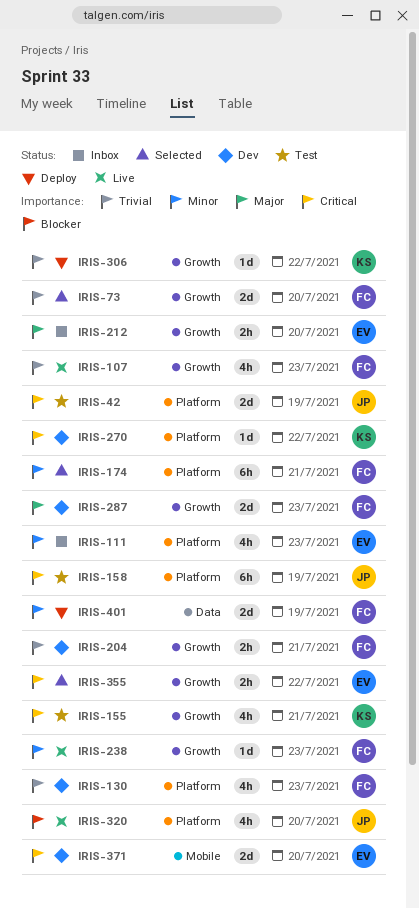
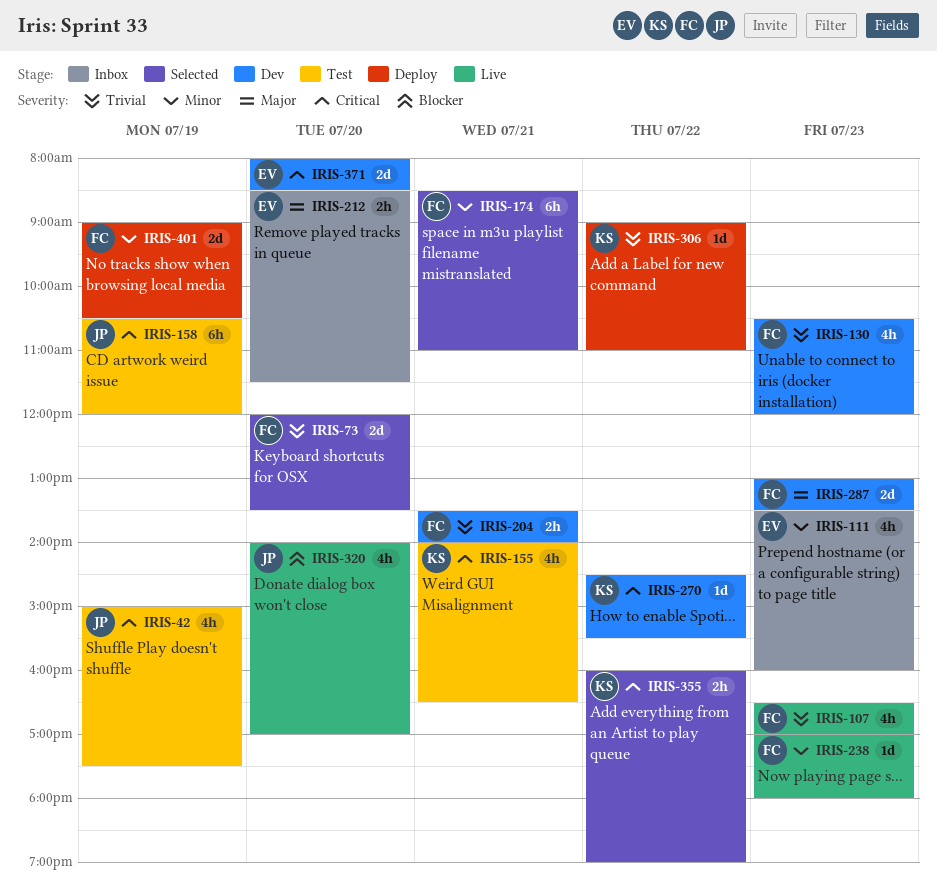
IRIS-42, estimate: 2d -> 4h
IRIS-355, owner: EV -> KS

